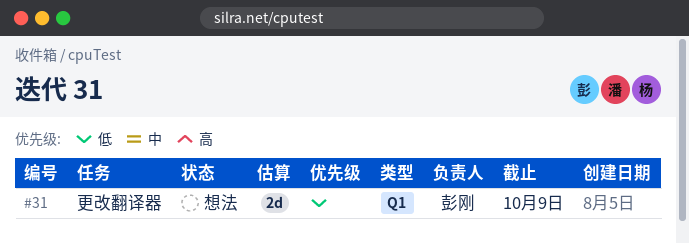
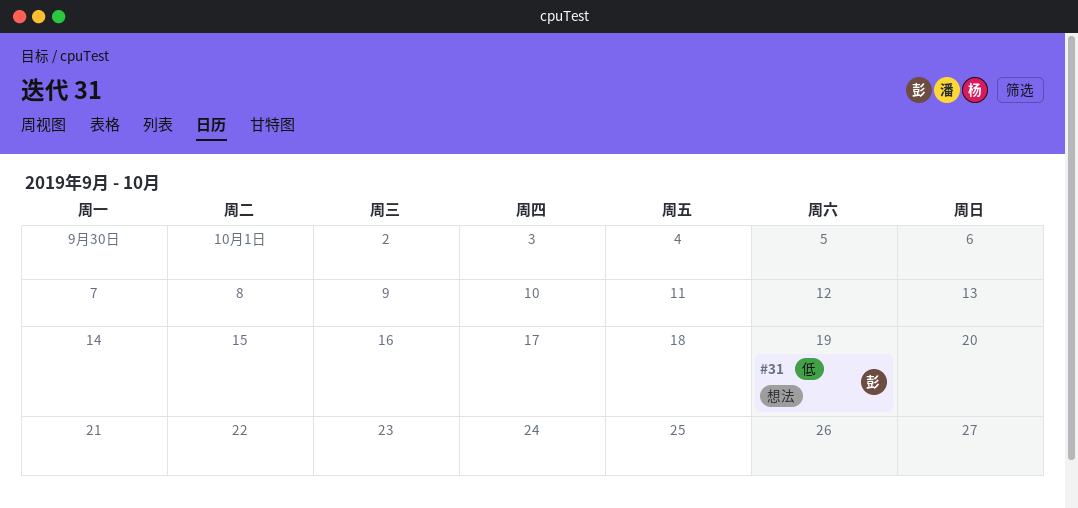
#31, due: Oct 9 -> Oct 19

